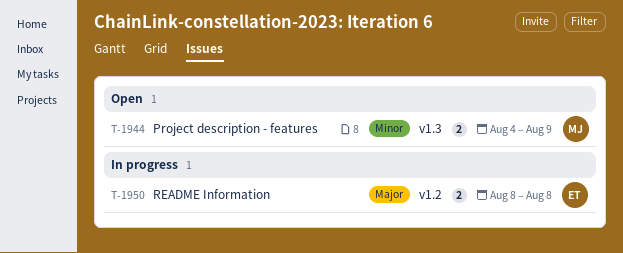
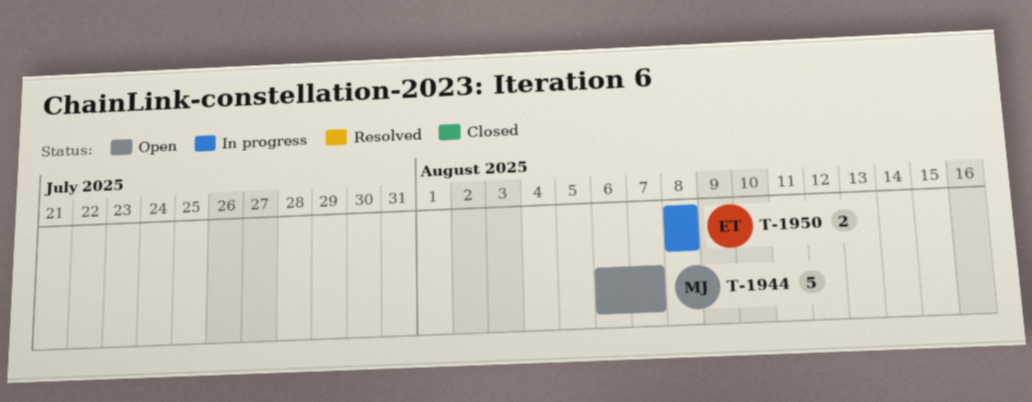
T-1944, estimate: 2 -> 5
T-1944, start: Aug 4 -> Aug 6
T-1944, due: Aug 9 -> Aug 7

